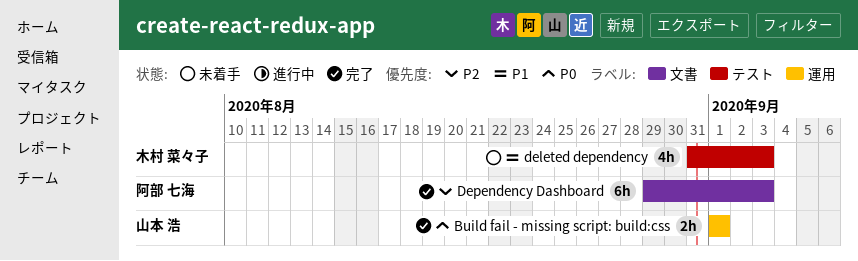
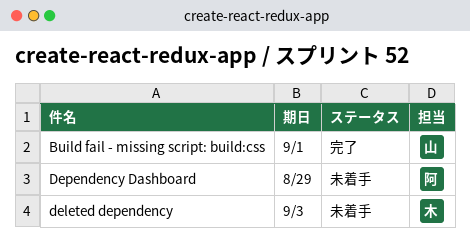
Dependency Dashboard, status: 完了 -> 未着手
Dependency Dashboard, due: Sep 3 -> Aug 29

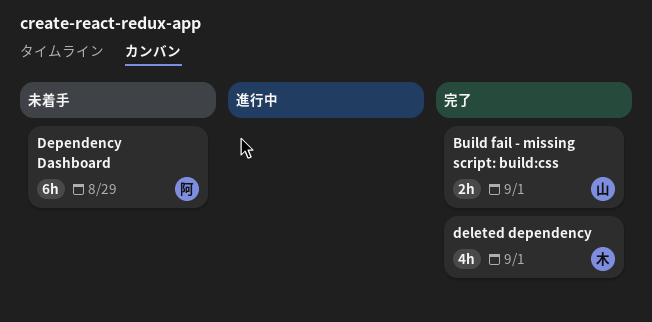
deleted dependency, status: 未着手 -> 完了
deleted dependency, due: Sep 3 -> Sep 1

